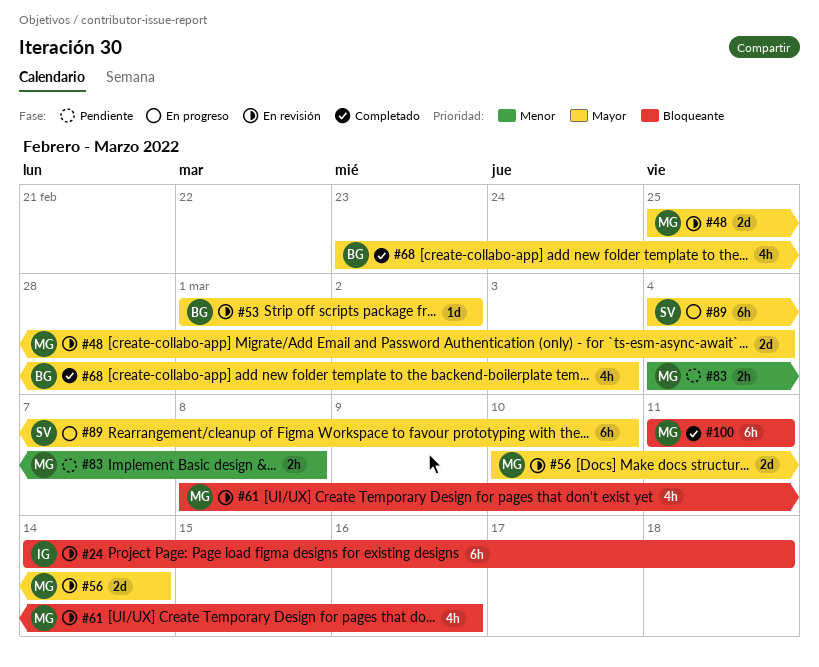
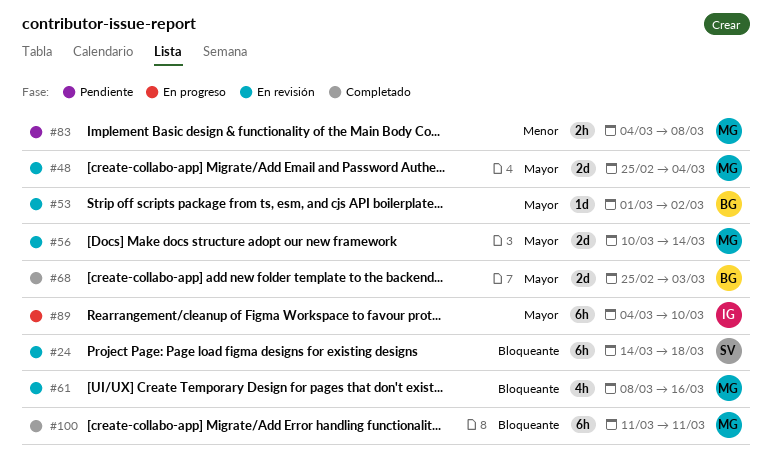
#24, owner: IG -> SV
#68, estimate: 4h -> 2d
#68, start: Feb 23 -> Feb 25
#89, owner: SV -> IG

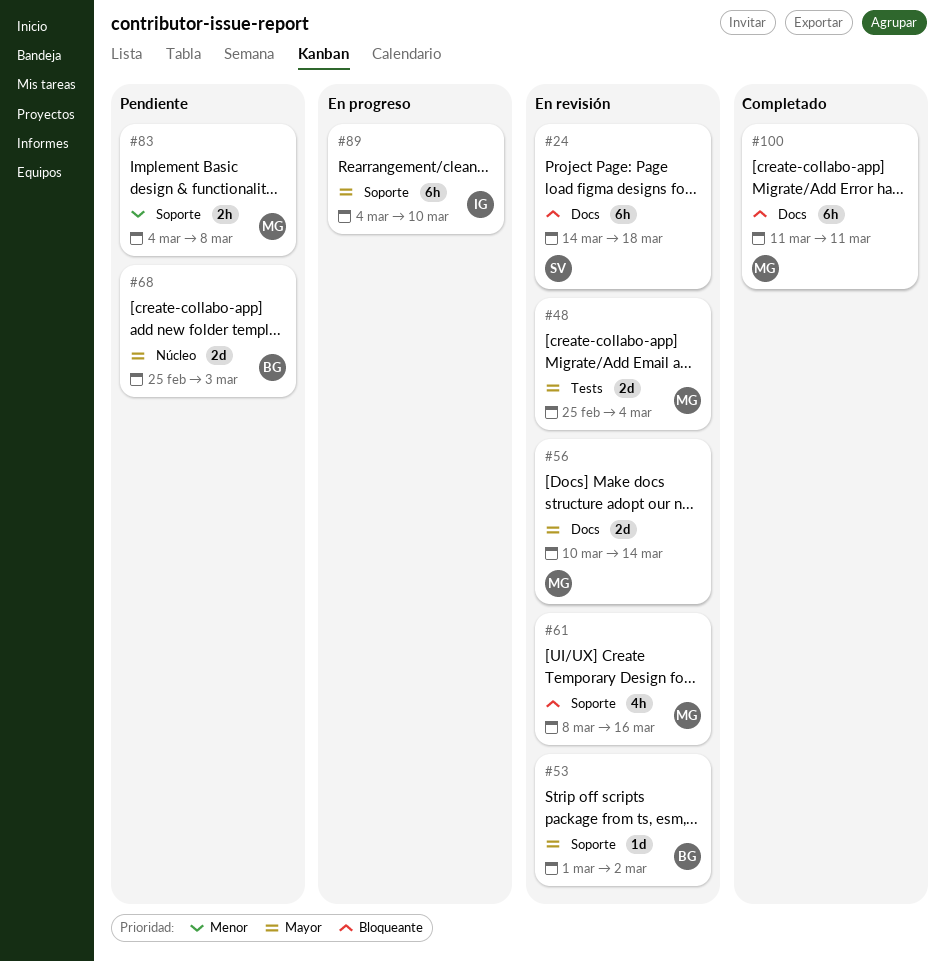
#68, status: Completado -> Pendiente

